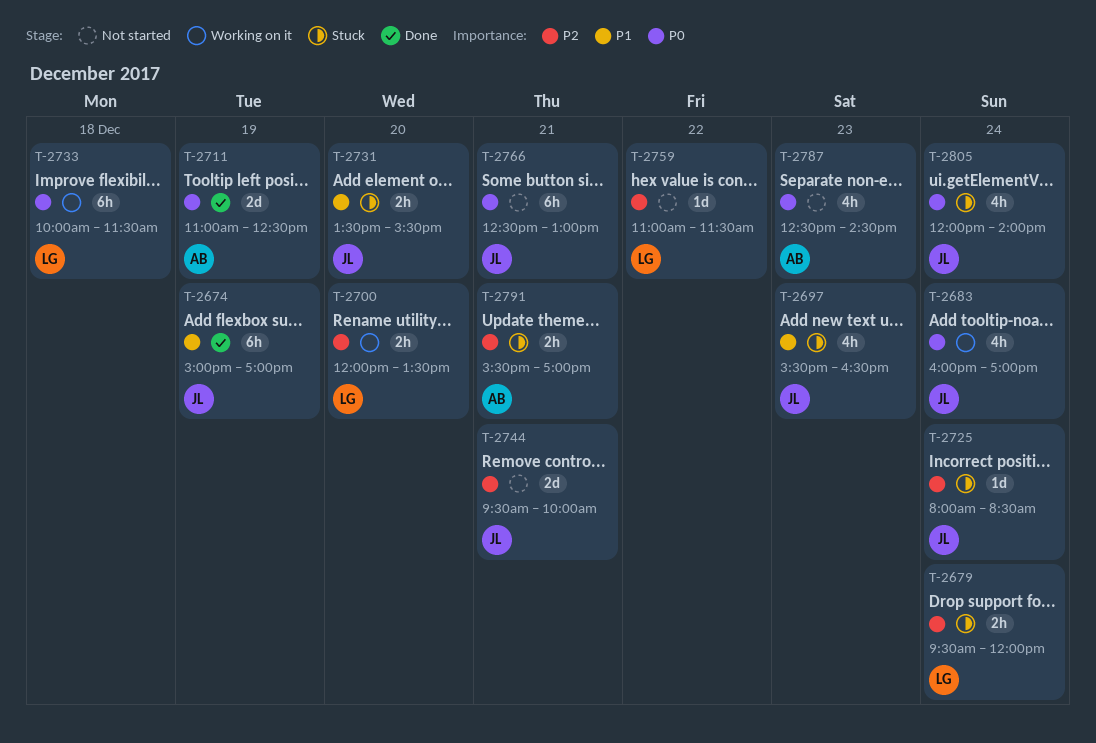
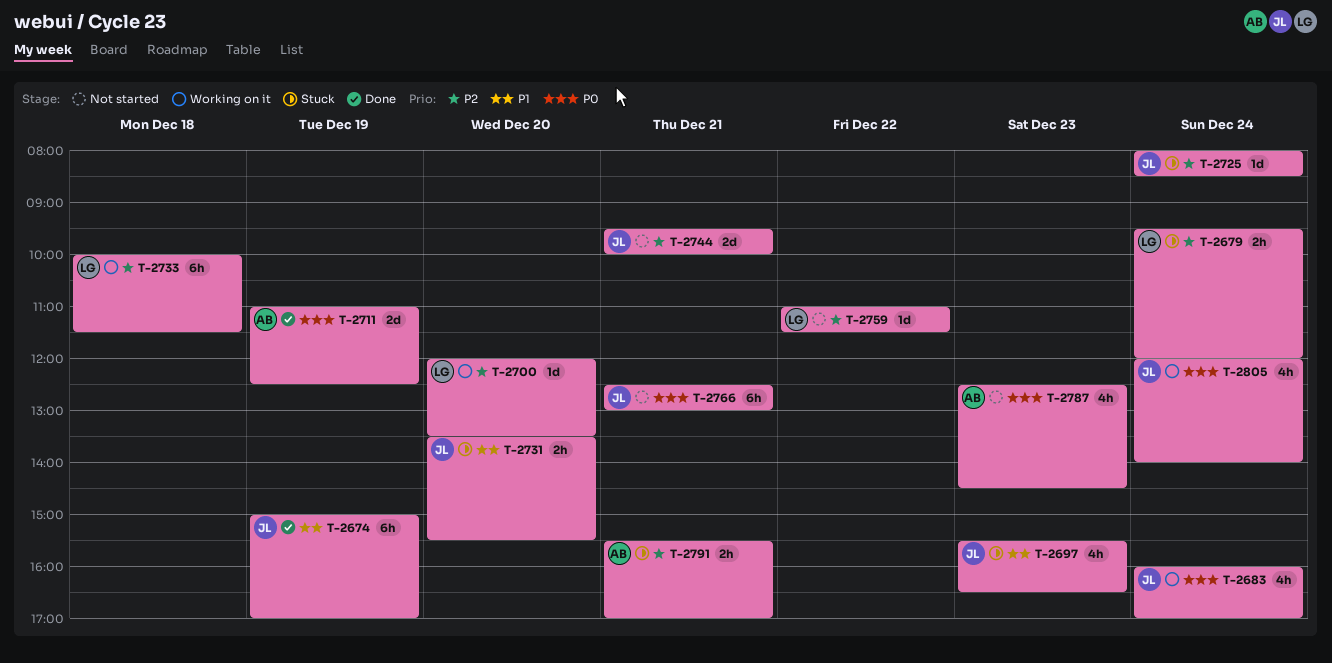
T-2700, estimate: 2h -> 1d
T-2733, priority: P0 -> P2
T-2805, status: Stuck -> Working on it

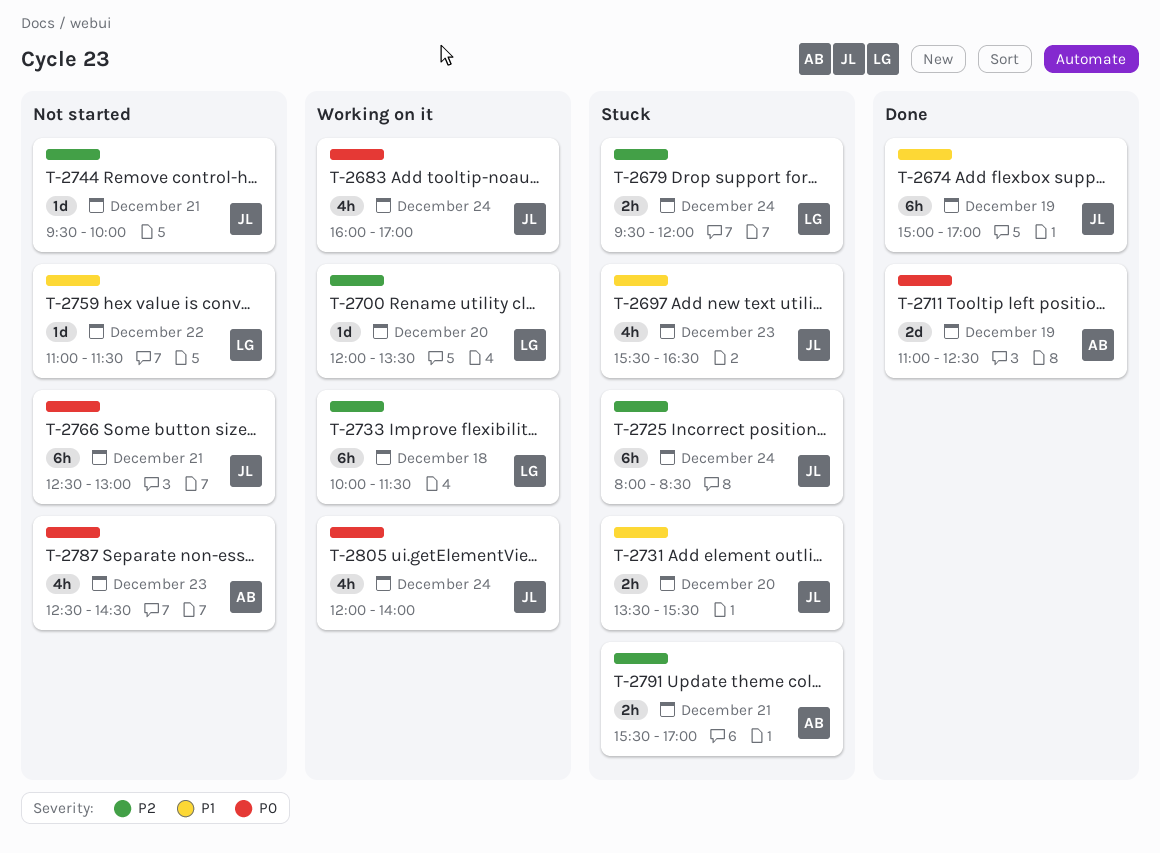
T-2725, estimate: 1d -> 6h
T-2744, estimate: 2d -> 1d
T-2759, priority: P2 -> P1

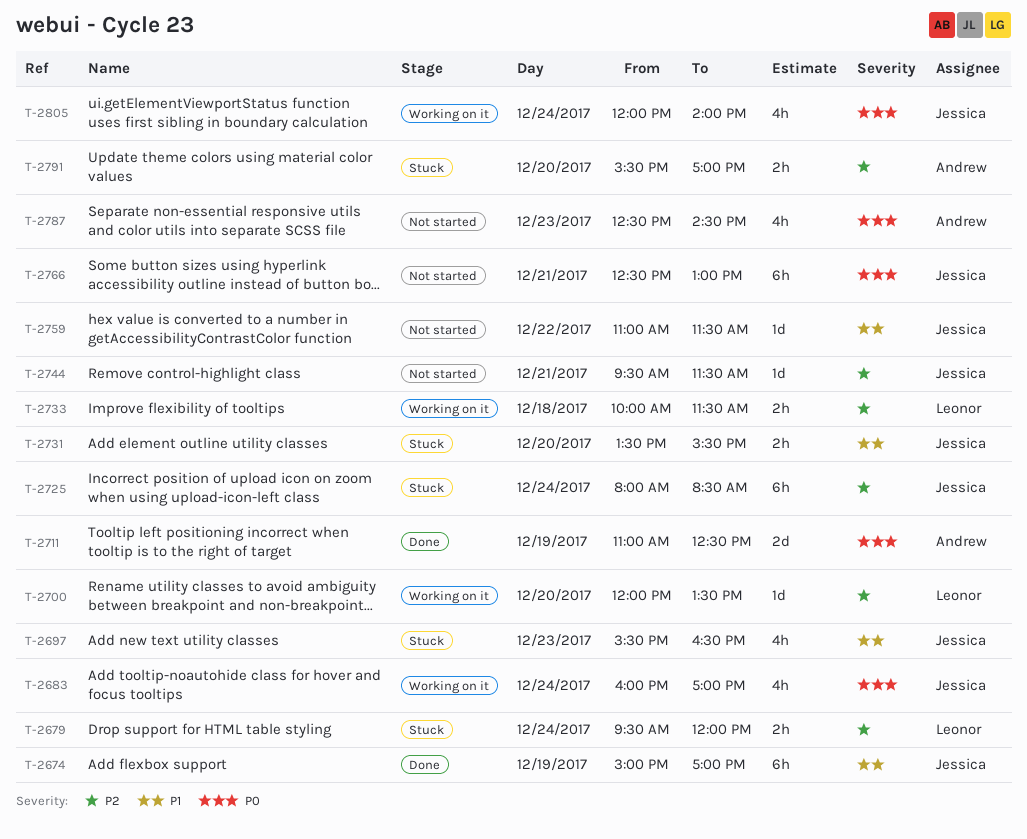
T-2733, estimate: 6h -> 2h
T-2744, ends: 10:00 -> 11:30
T-2759, owner: Leonor -> Jessica
T-2791, day: Dec 21 -> Dec 20

